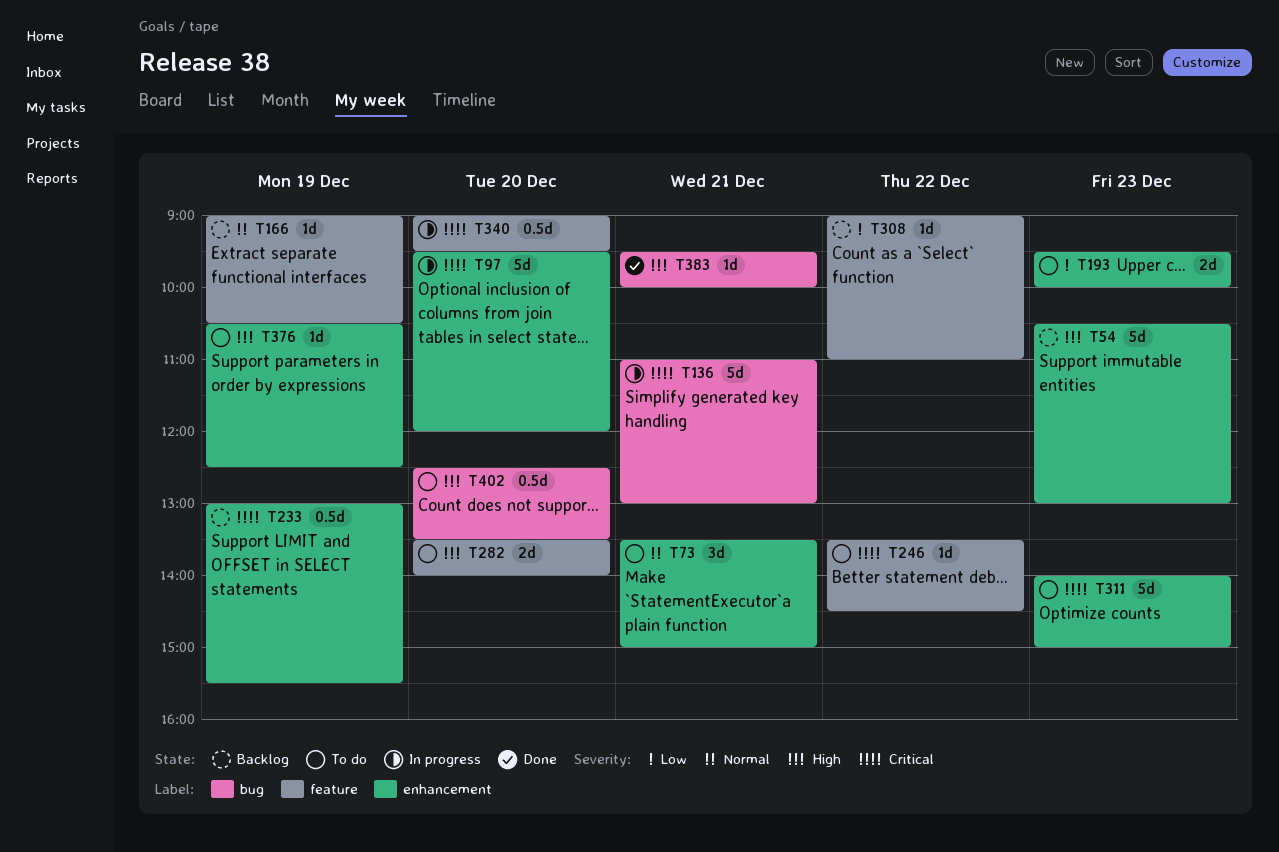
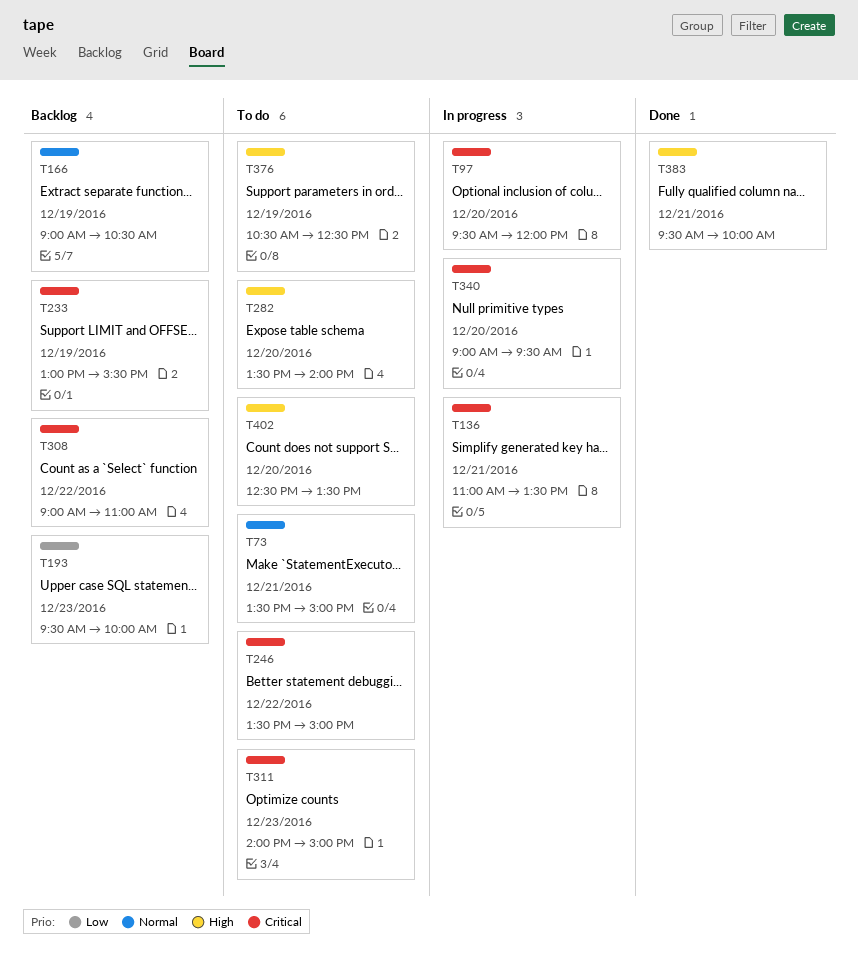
T54: present -> none
T136, ends: 13:00 -> 13:30
T193, status: To do -> Backlog
T246, ends: 14:30 -> 15:00
T308, priority: Low -> Critical

